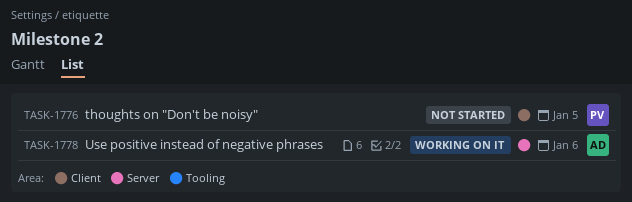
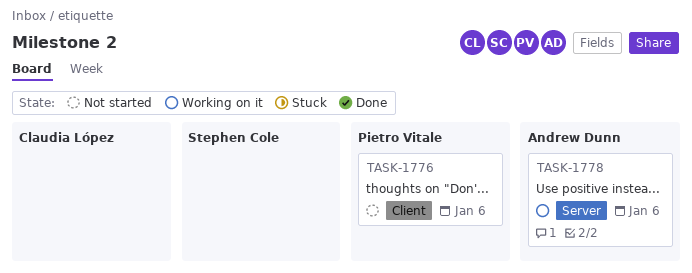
TASK-1776, due: Jan 5 -> Jan 6

